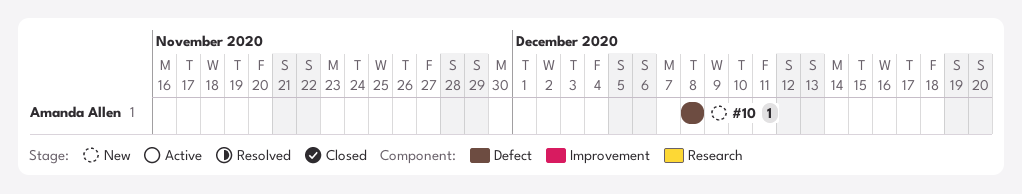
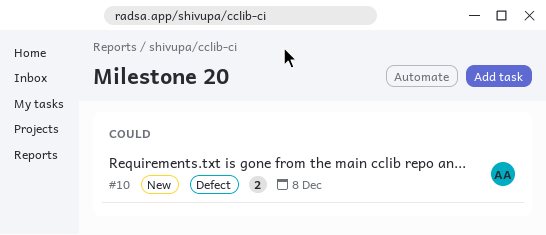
#10, estimate: 1 -> 2

